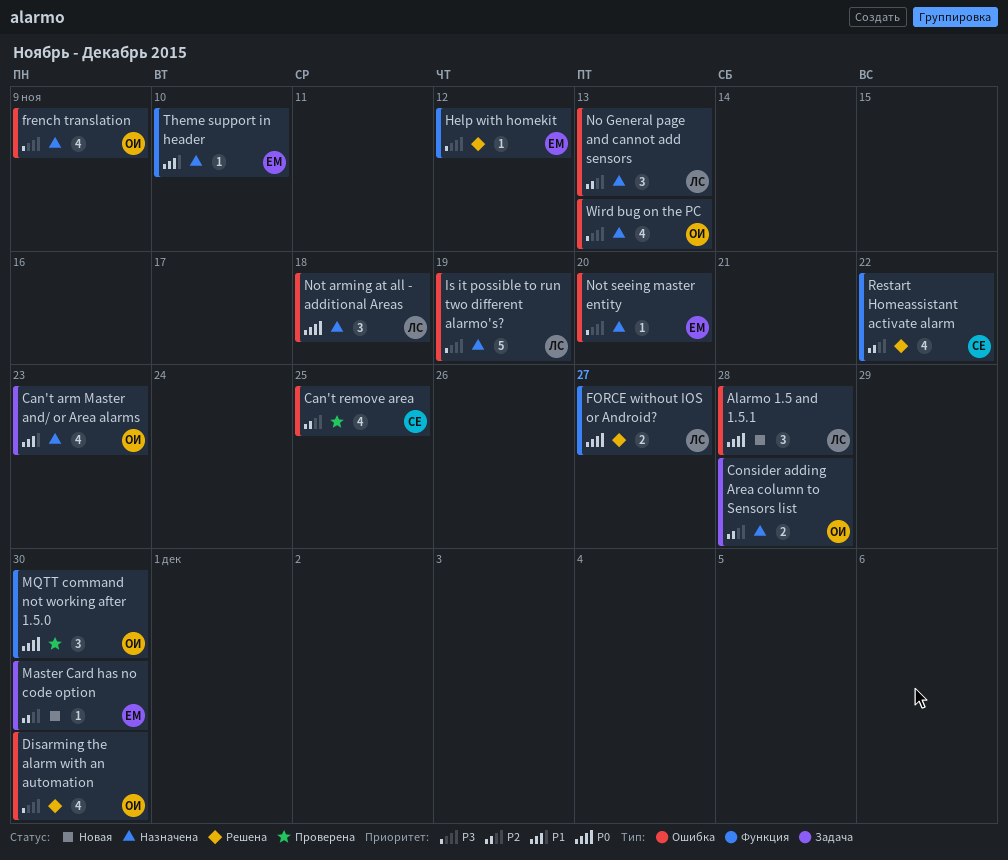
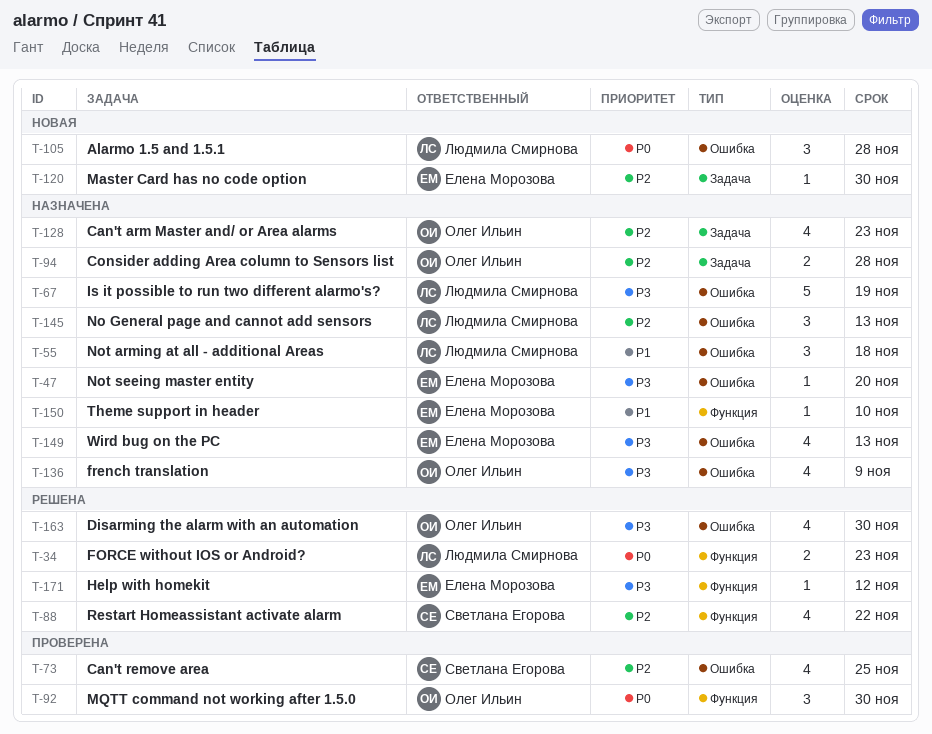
Can't arm Master and/ or Area alarms, priority: P1 -> P2
FORCE without IOS or Android?, due: Nov 27 -> Nov 23
Not arming at all - additional Areas, priority: P0 -> P1
Wird bug on the PC, owner: Олег Ильин -> Елена Морозова

